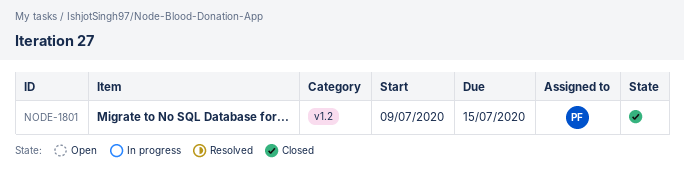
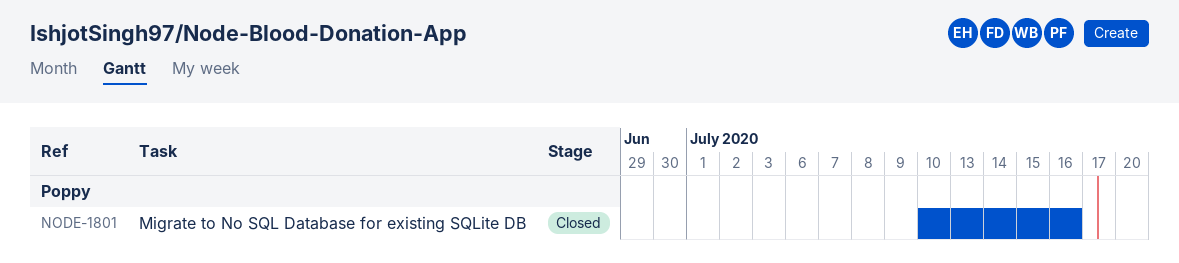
NODE-1801, start: Jul 9 -> Jul 10
NODE-1801, due: Jul 15 -> Jul 16

